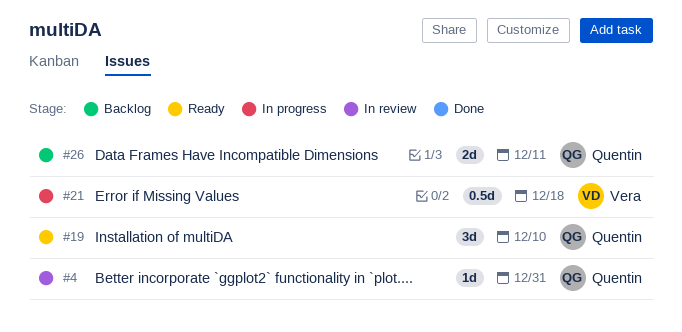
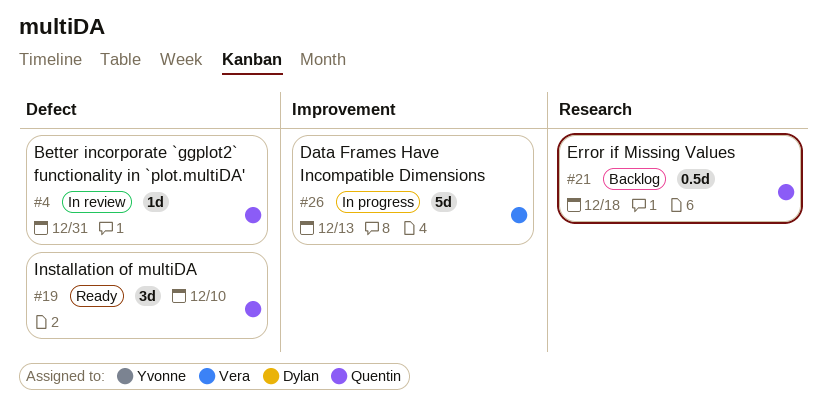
#21, status: In progress -> Backlog
#21, owner: Vera -> Quentin
#26, status: Backlog -> In progress
#26, owner: Quentin -> Vera
#26, estimate: 2d -> 5d
#26, due: Dec 11 -> Dec 13

